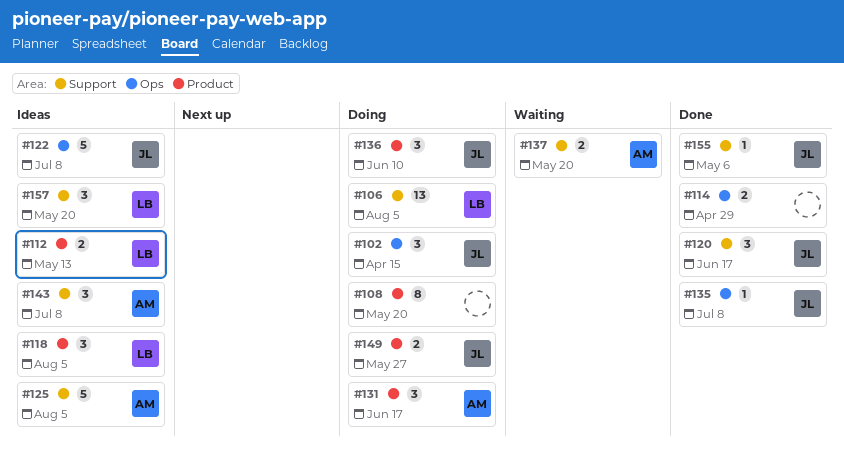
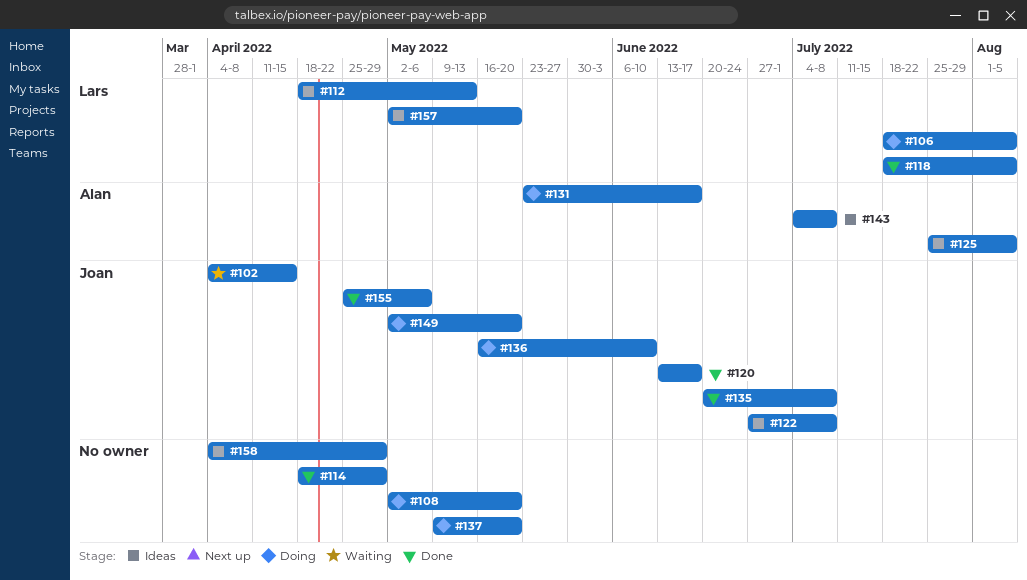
#102, status: Doing -> Waiting
#118, status: Ideas -> Done
#137, status: Waiting -> Doing
#137, owner: Alan -> none
#149, due: May 27 -> May 20
#158: none -> present

